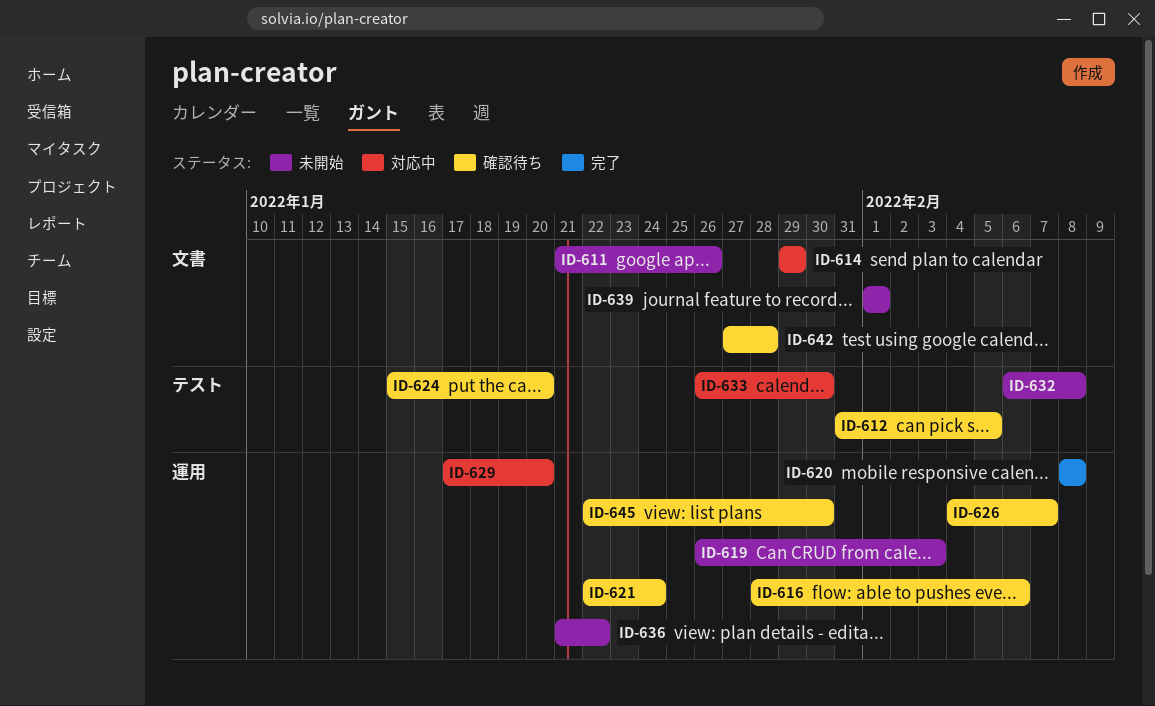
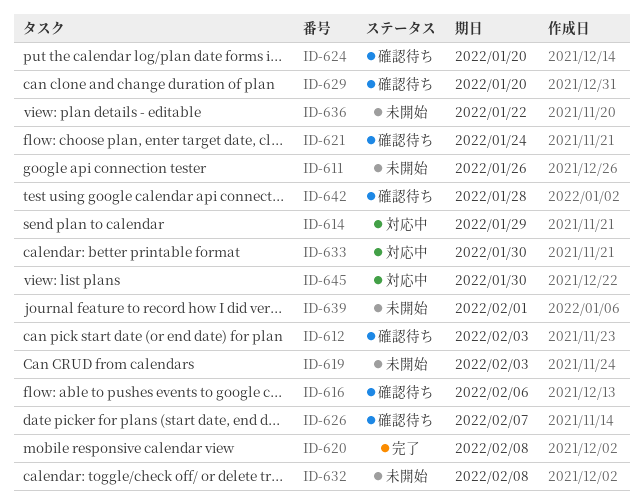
ID-612, due: Feb 5 -> Feb 3
ID-629, status: 対応中 -> 確認待ち
ID-645, status: 確認待ち -> 対応中

